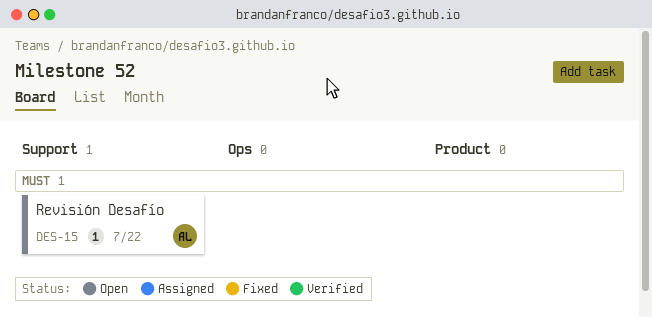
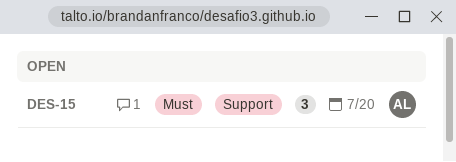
DES-15, estimate: 1 -> 3
DES-15, due: Jul 22 -> Jul 20

